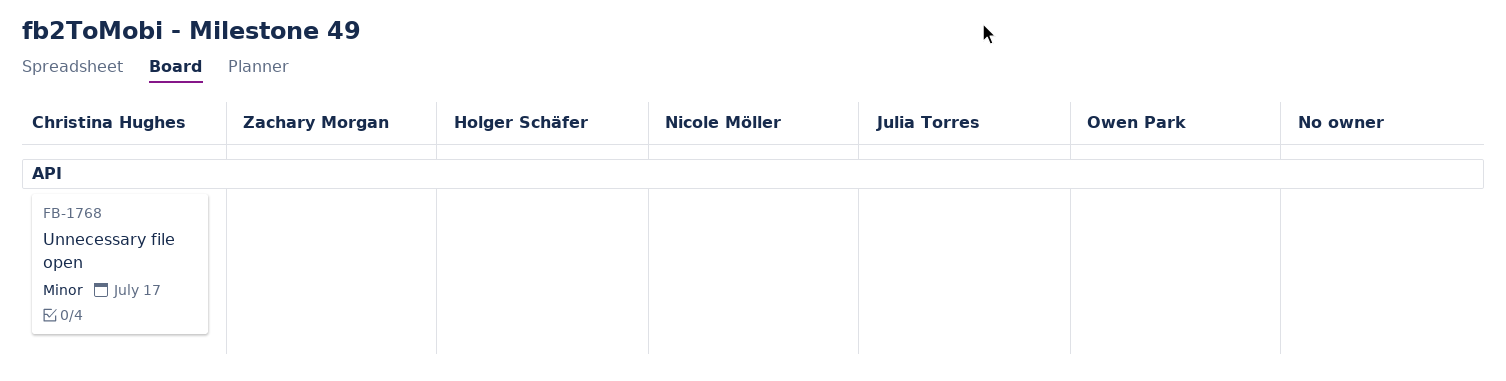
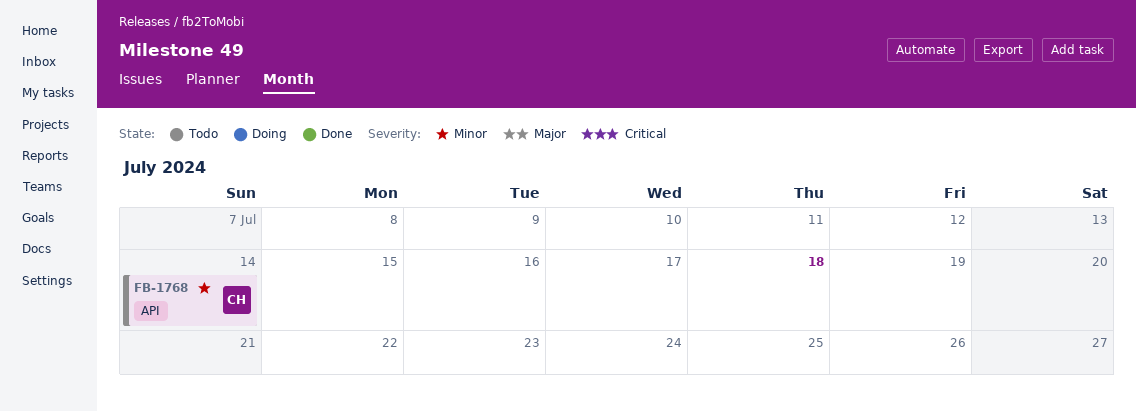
FB-1768, due: Jul 17 -> Jul 14

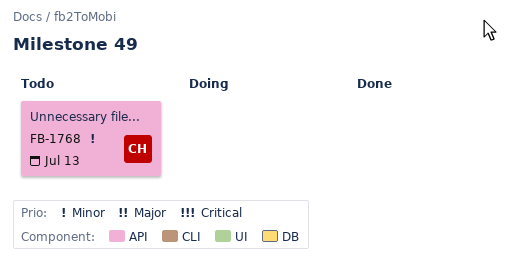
FB-1768, due: Jul 14 -> Jul 13

